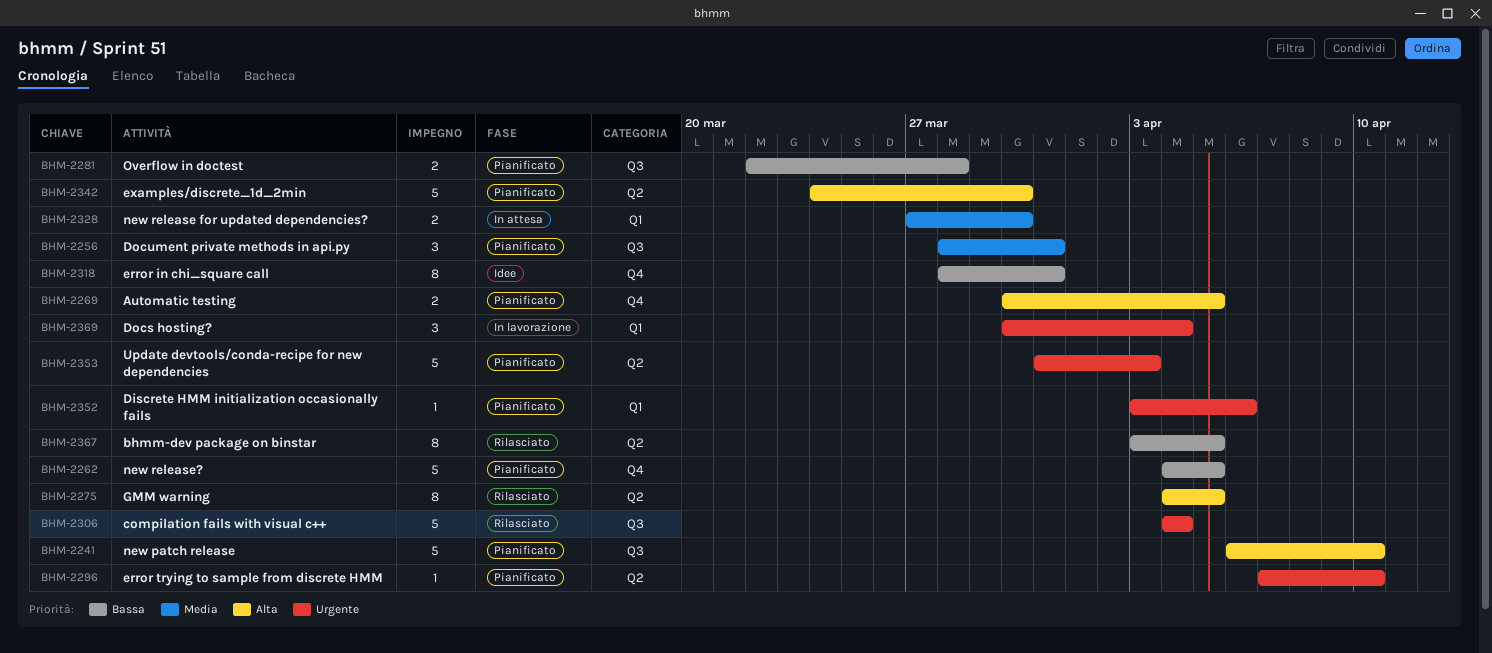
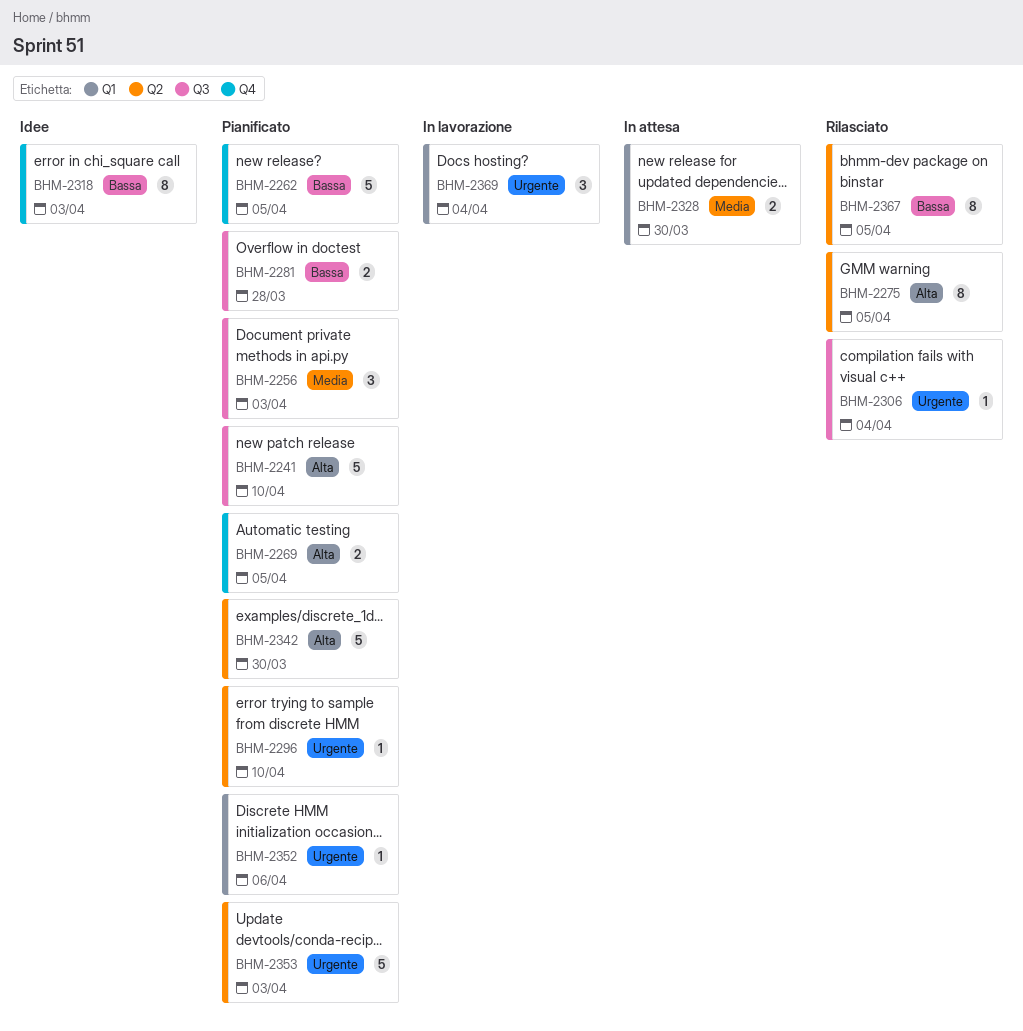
BHM-2256, due: Mar 31 -> Apr 3
BHM-2306, estimate: 5 -> 1
BHM-2318, due: Mar 31 -> Apr 3

